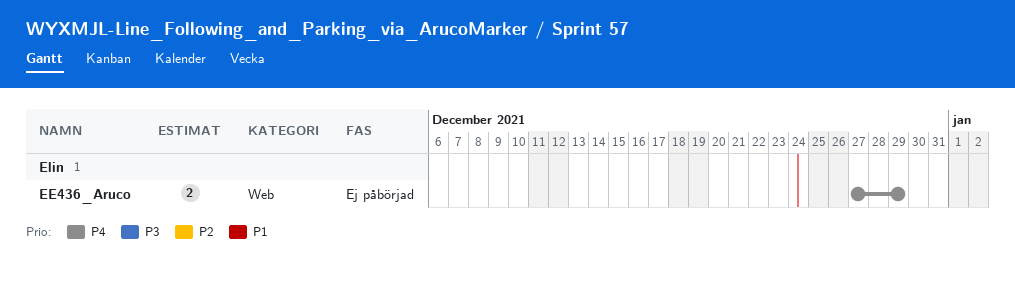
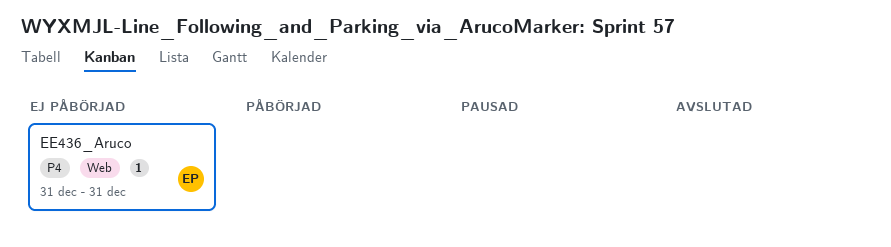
EE436_Aruco, estimate: 2 -> 1
EE436_Aruco, start: Dec 27 -> Dec 31
EE436_Aruco, due: Dec 29 -> Dec 31

